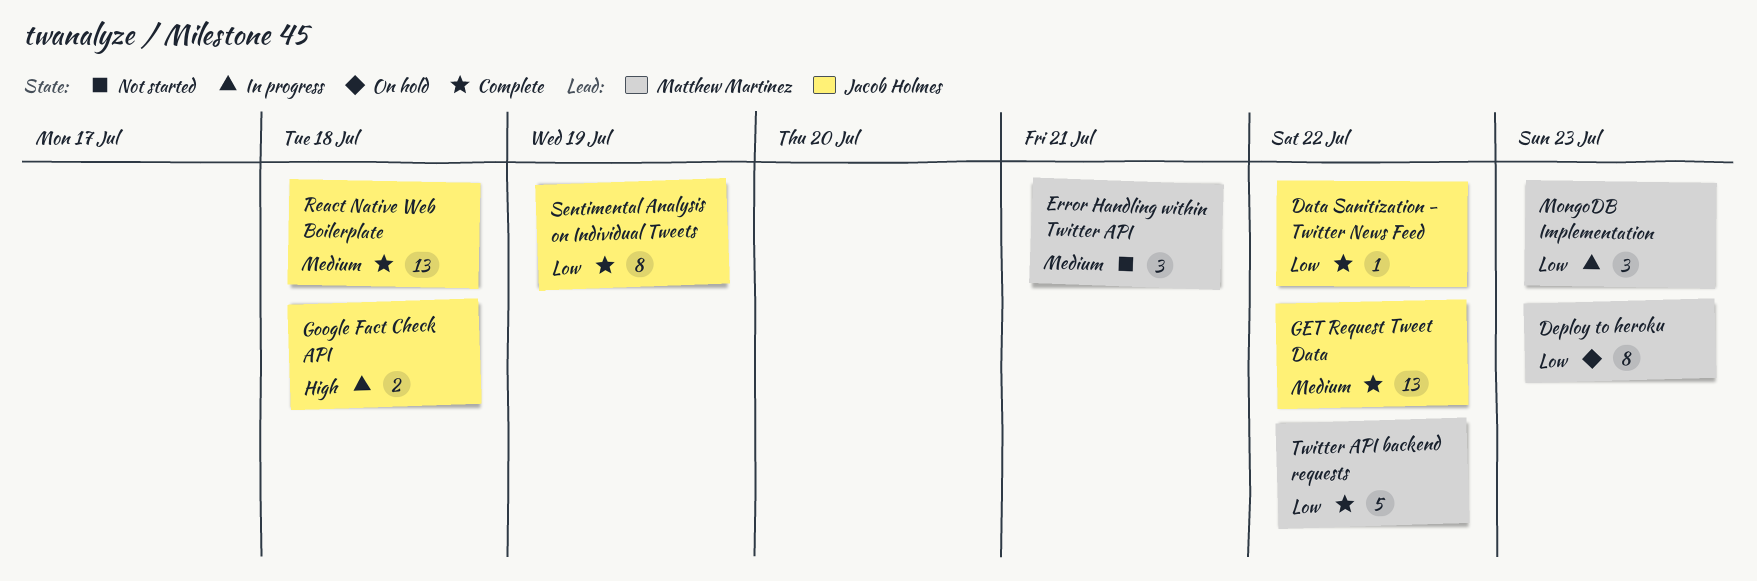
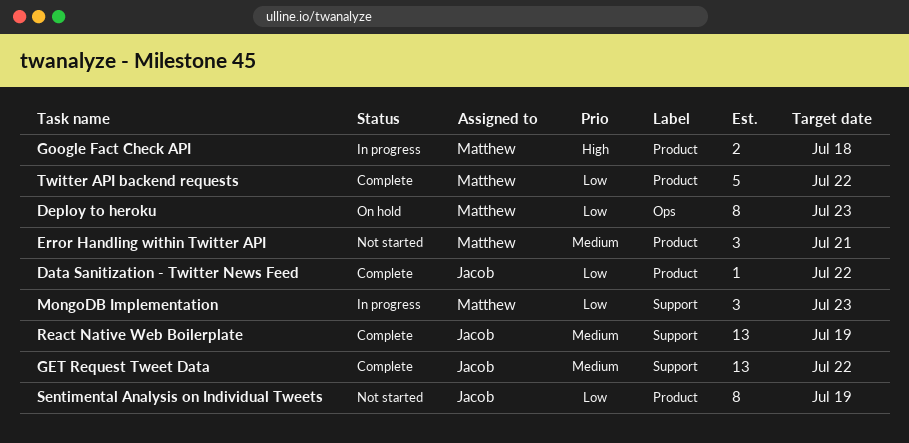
Google Fact Check API, owner: Jacob Holmes -> Matthew Martinez
React Native Web Boilerplate, due: Jul 18 -> Jul 19
Sentimental Analysis on Individual Tweets, status: Complete -> Not started

